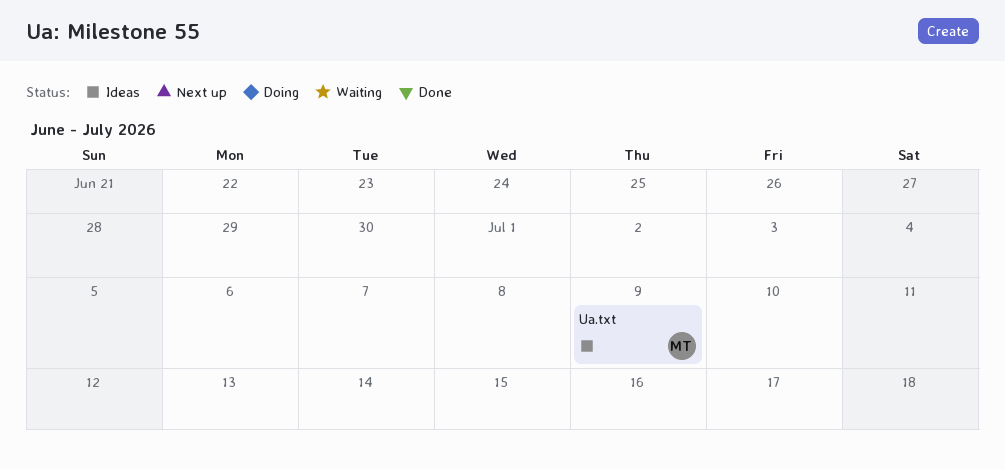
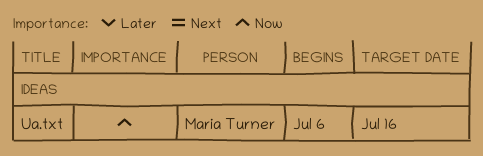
Ua.txt, due: Jul 9 -> Jul 16

